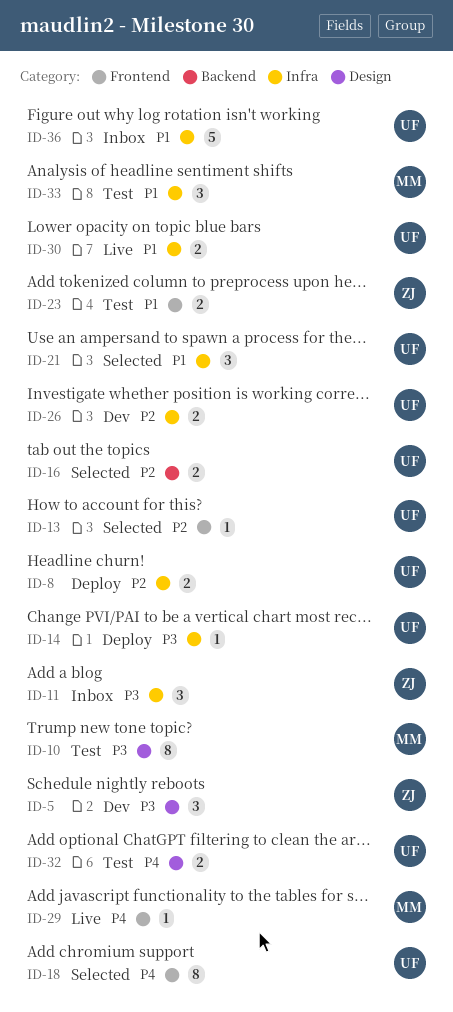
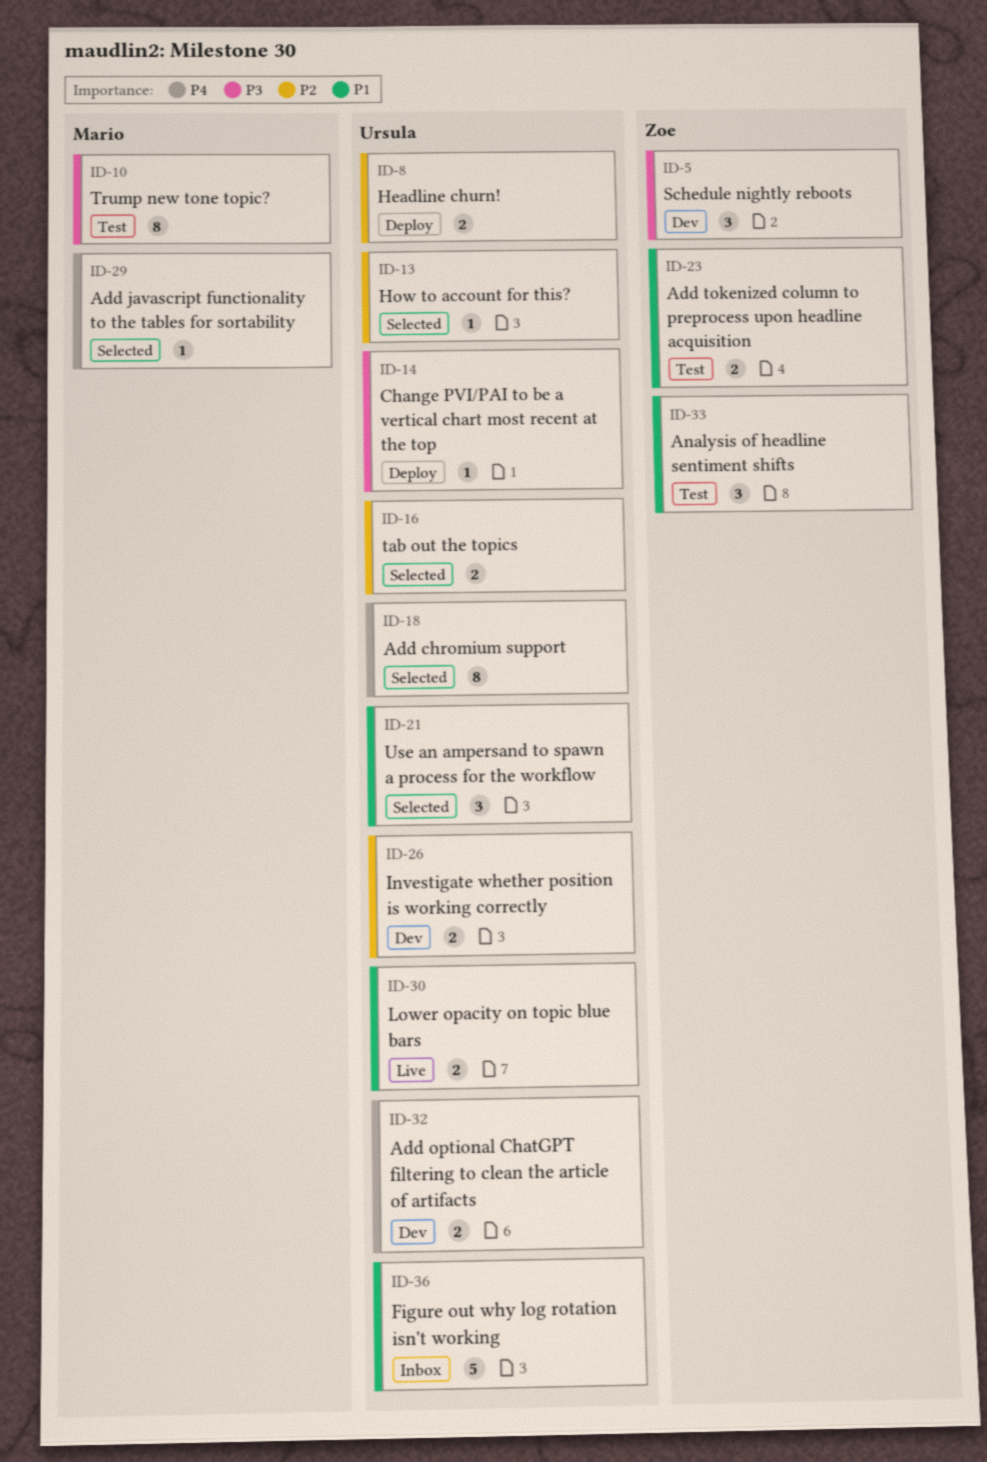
ID-11: present -> none
ID-29, status: Live -> Selected
ID-32, status: Test -> Dev
ID-33, owner: Mario -> Zoe

